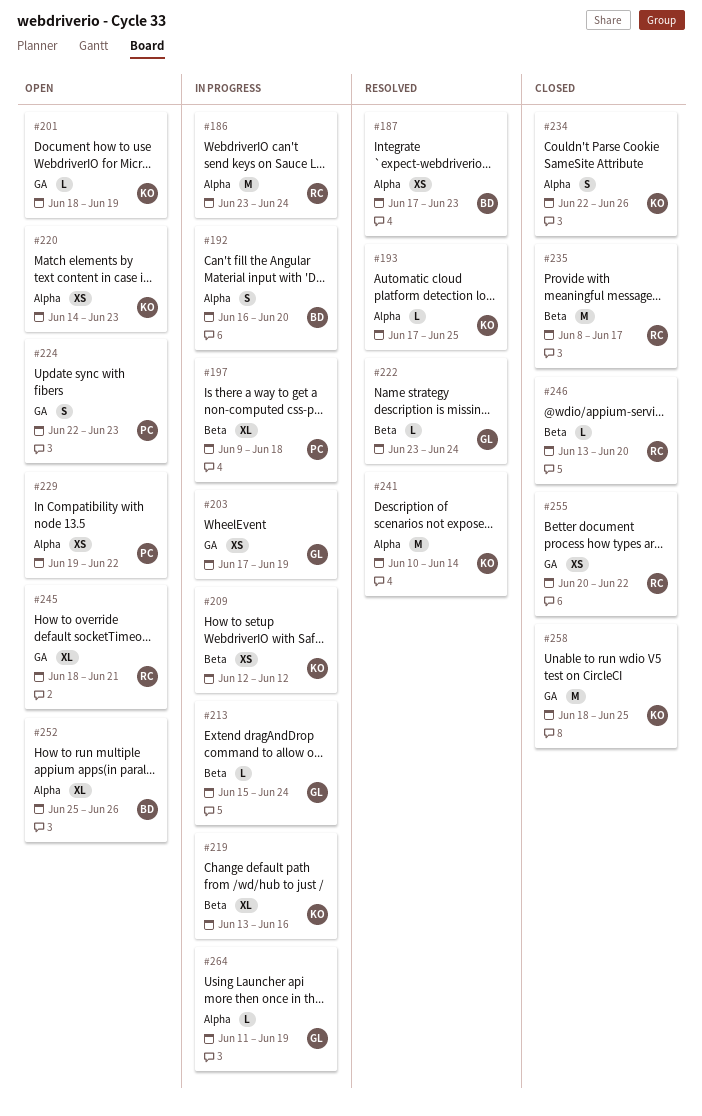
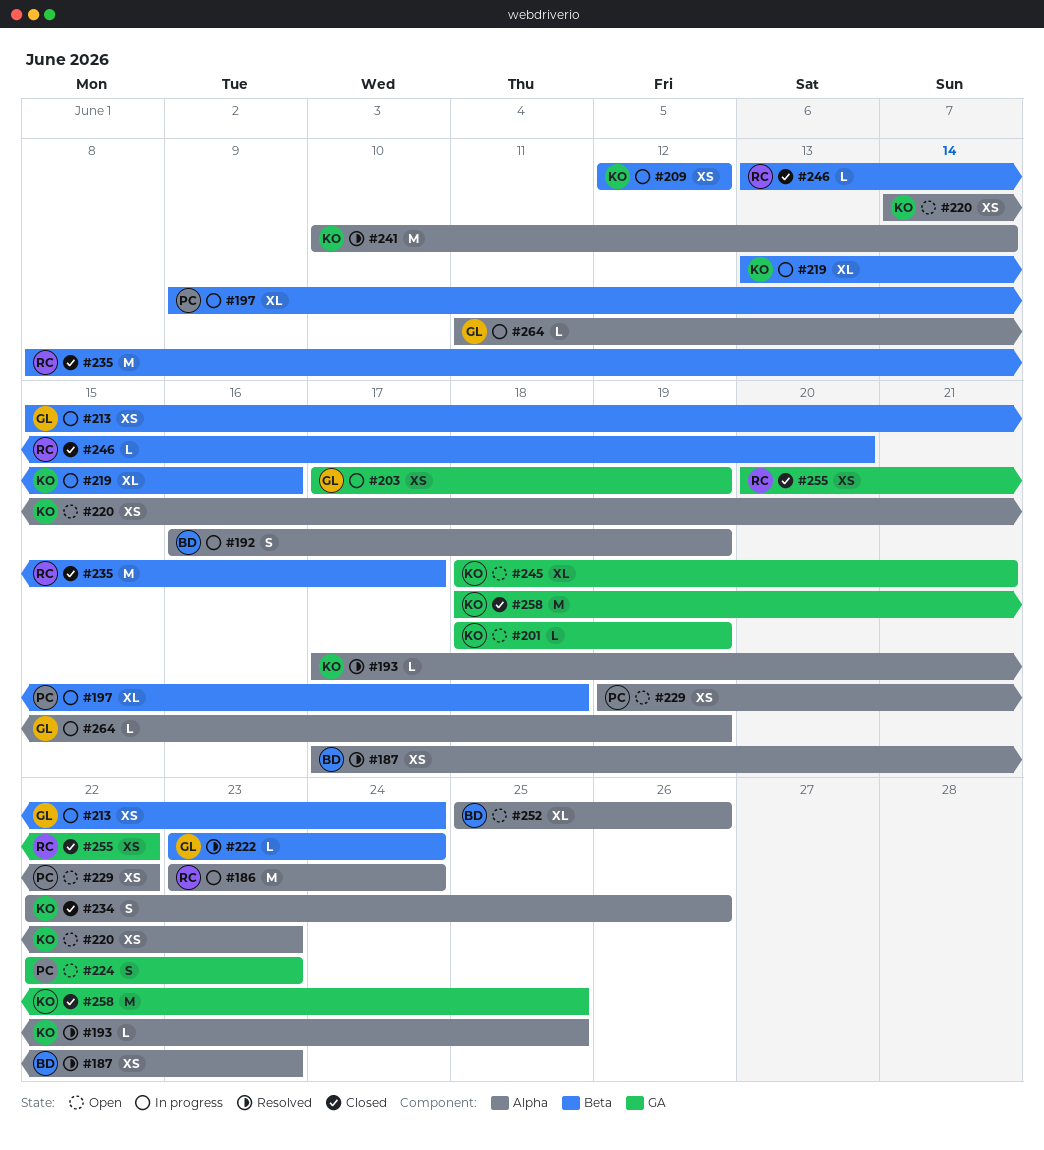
#192, due: Jun 20 -> Jun 19
#213, estimate: L -> XS
#245, owner: RC -> KO

